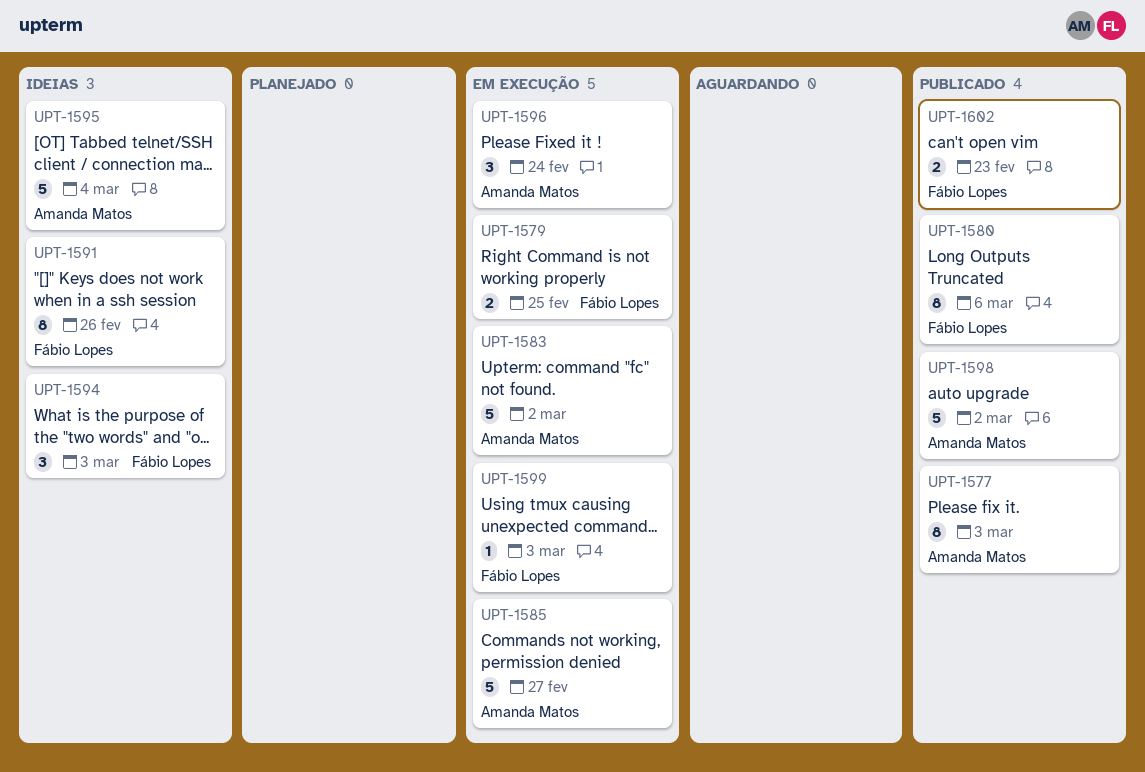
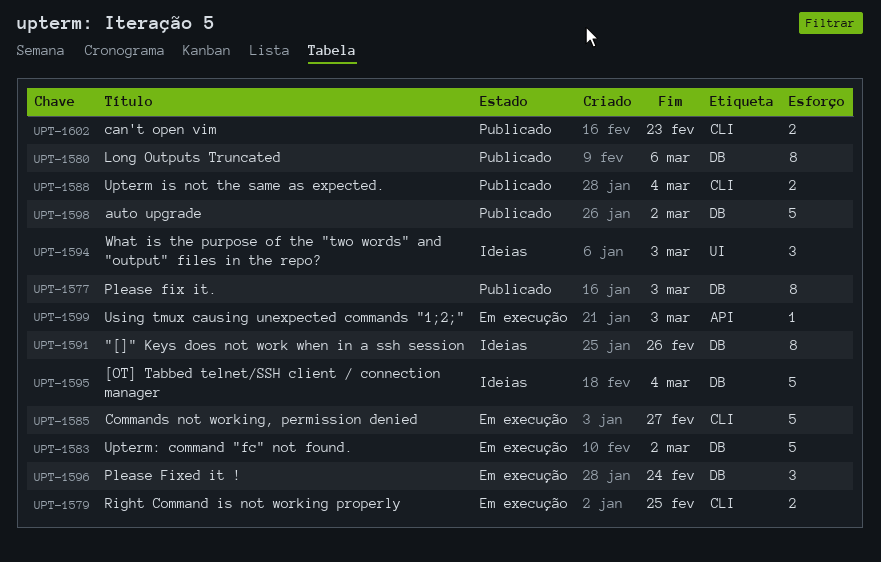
UPT-1588: none -> present

